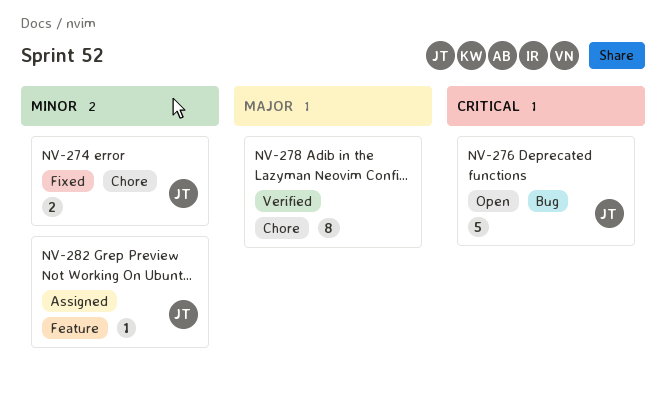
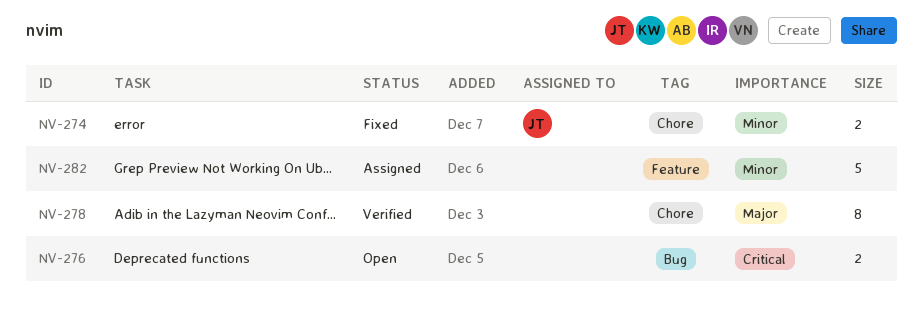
NV-276, owner: JT -> none
NV-276, estimate: 5 -> 2
NV-282, owner: JT -> none
NV-282, estimate: 1 -> 5

